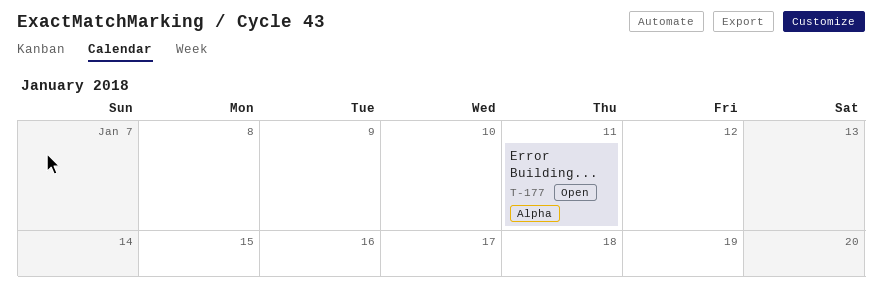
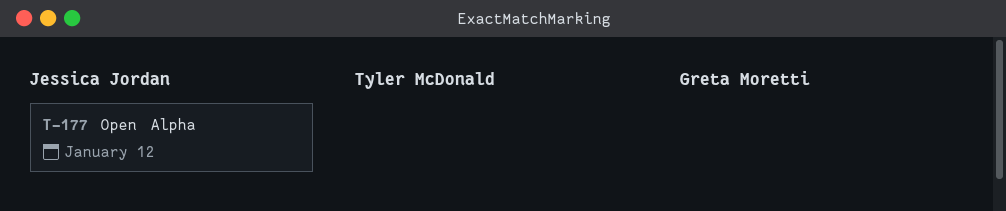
T-177, due: Jan 11 -> Jan 12

